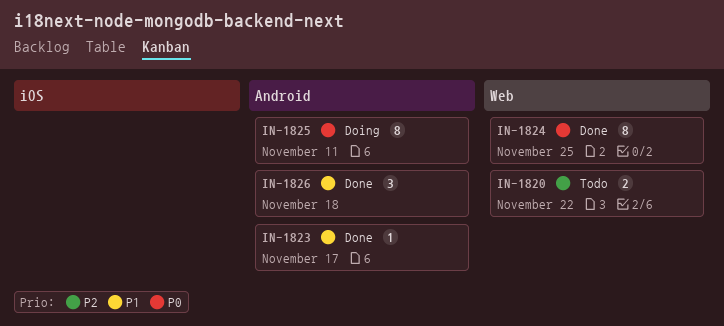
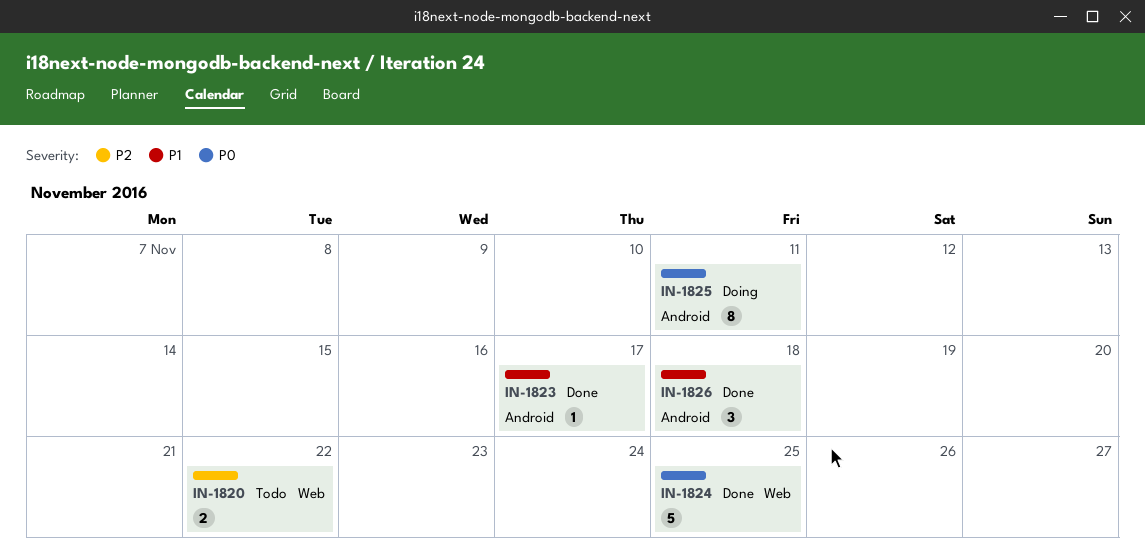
IN-1824, estimate: 8 -> 5

